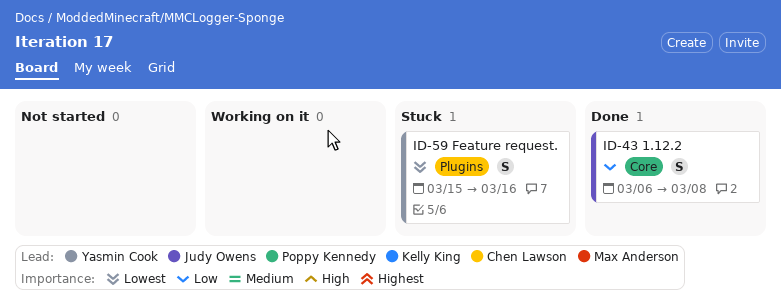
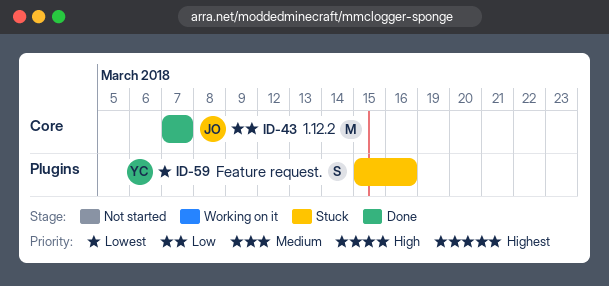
ID-43, estimate: S -> M
ID-43, start: Mar 6 -> Mar 7
ID-43, due: Mar 8 -> Mar 7

